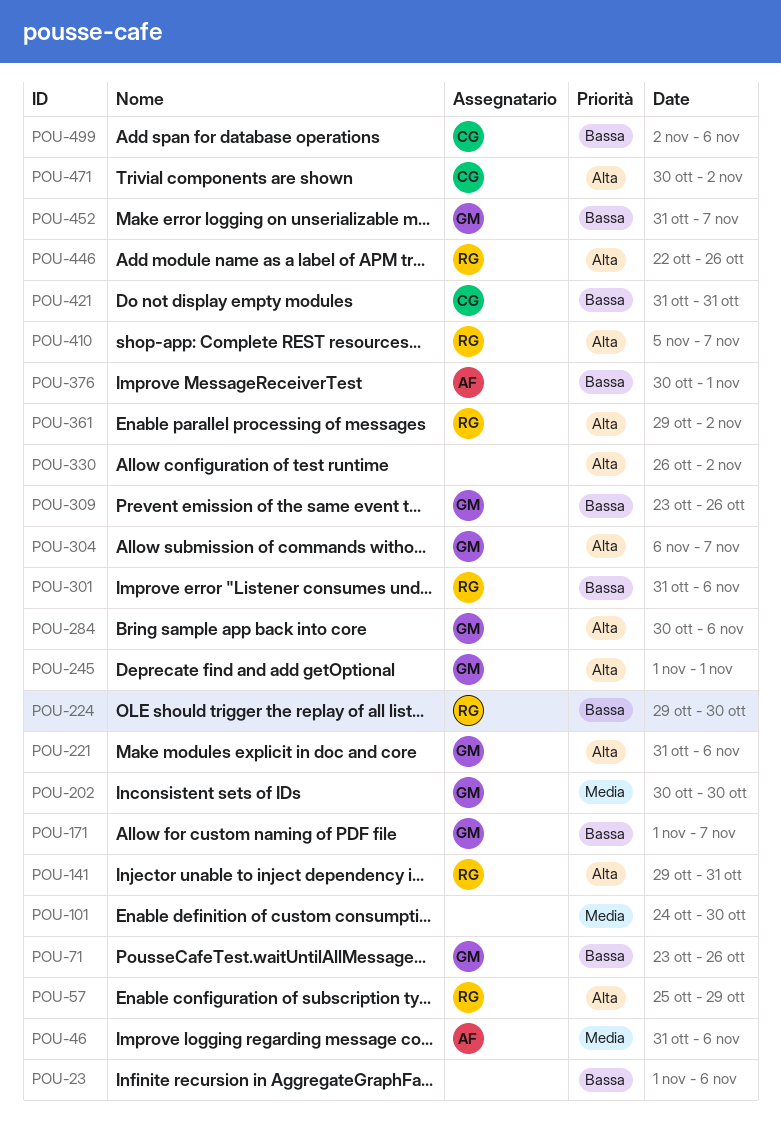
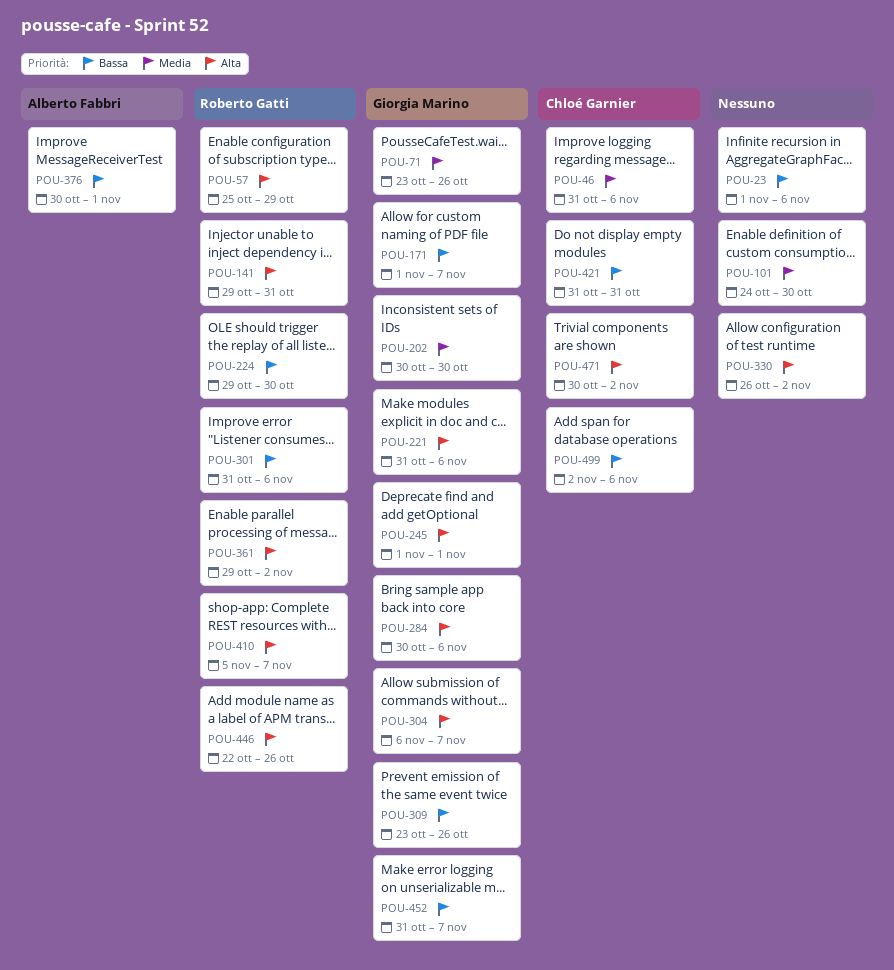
POU-46, owner: Alberto Fabbri -> Chloé Garnier
POU-71, priority: Bassa -> Media

